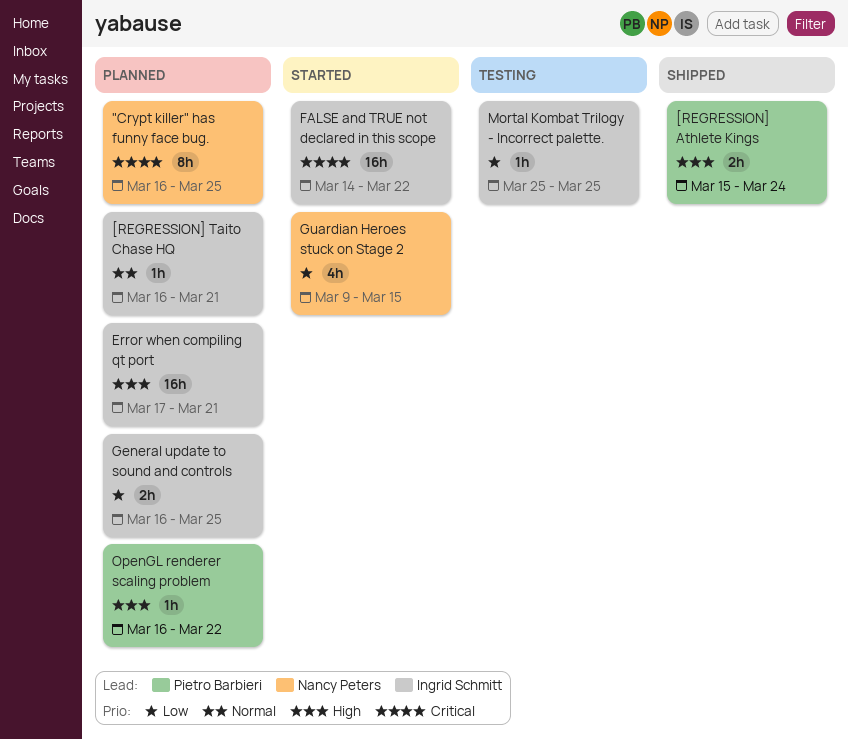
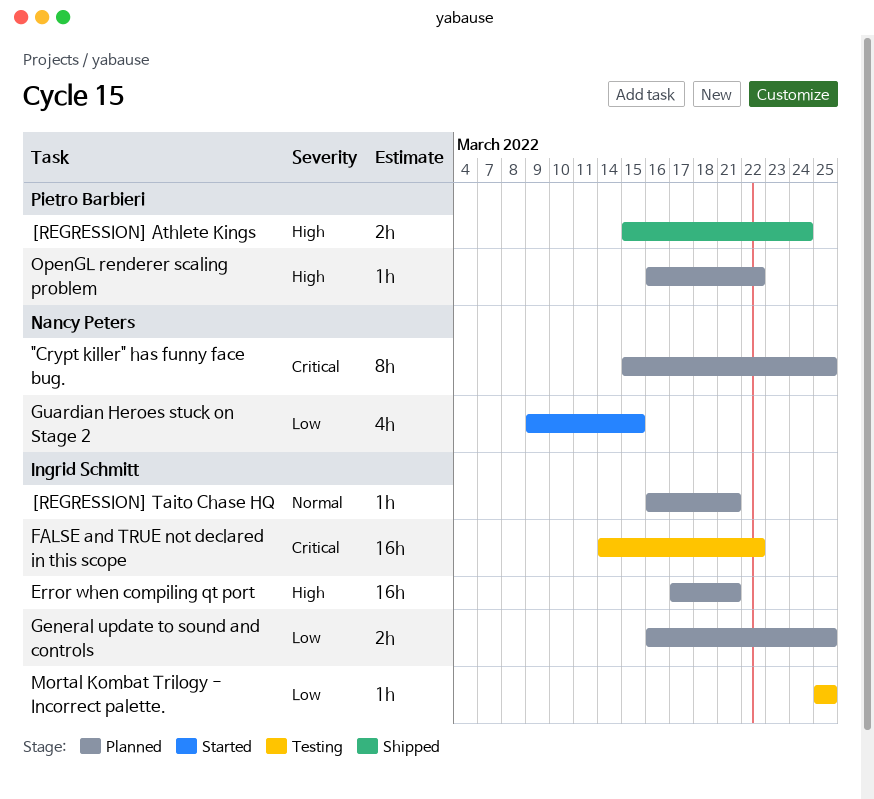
"Crypt killer" has funny face bug., start: Mar 16 -> Mar 15
FALSE and TRUE not declared in this scope, status: Started -> Testing

